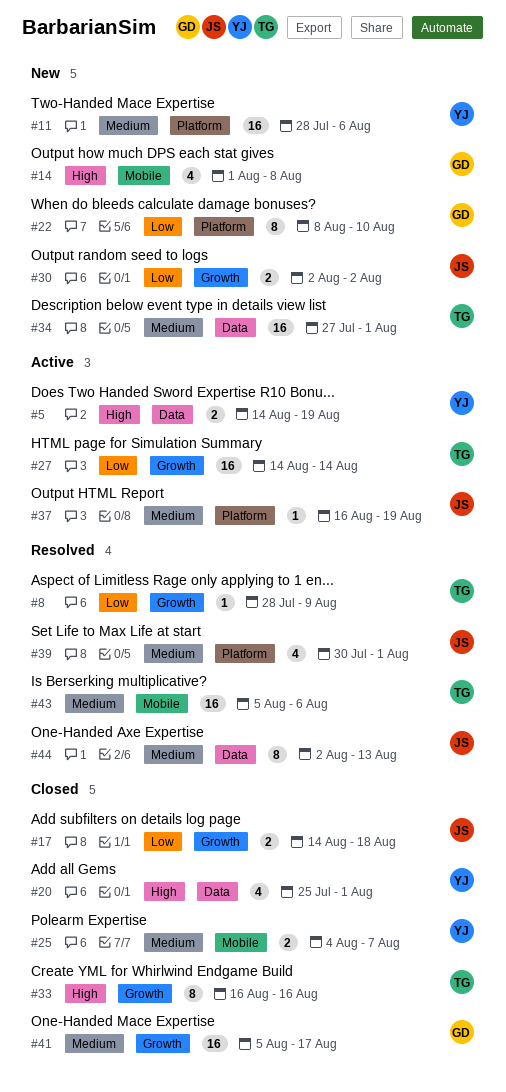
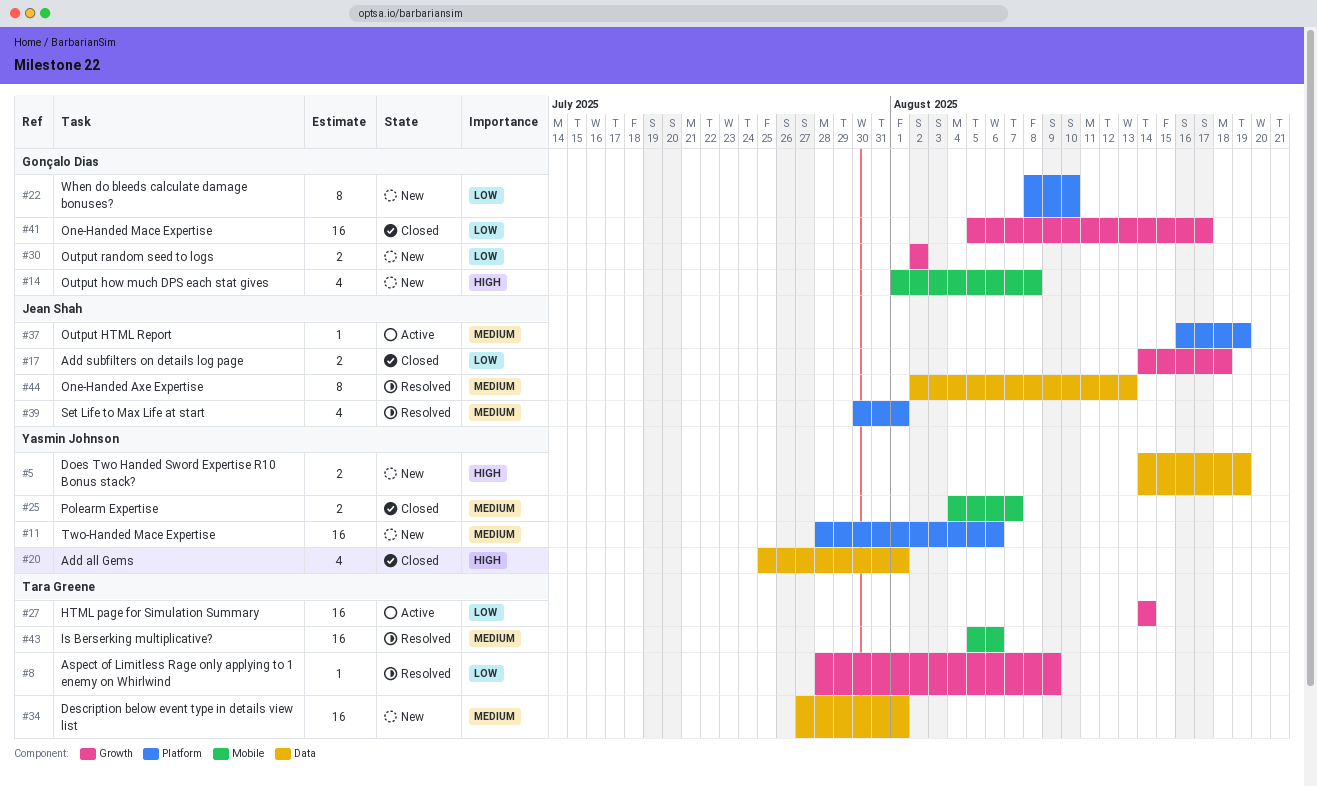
#5, status: Active -> New
#30, owner: Jean Shah -> Gonçalo Dias
#33: present -> none
#41, priority: Medium -> Low

